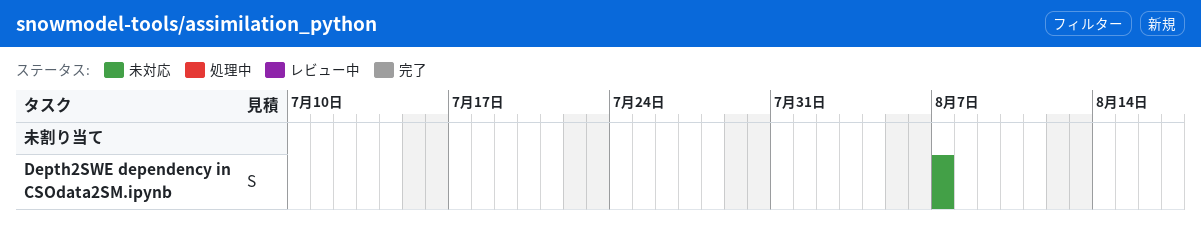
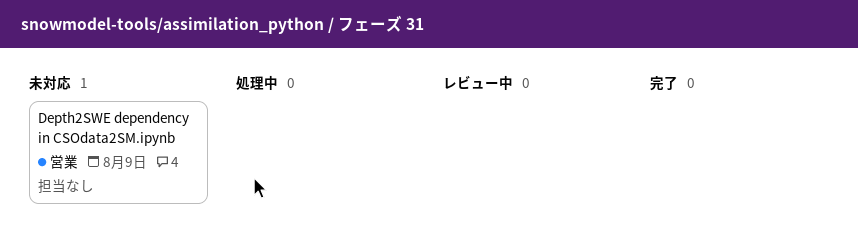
Depth2SWE dependency in CSOdata2SM.ipynb, due: Aug 7 -> Aug 9

